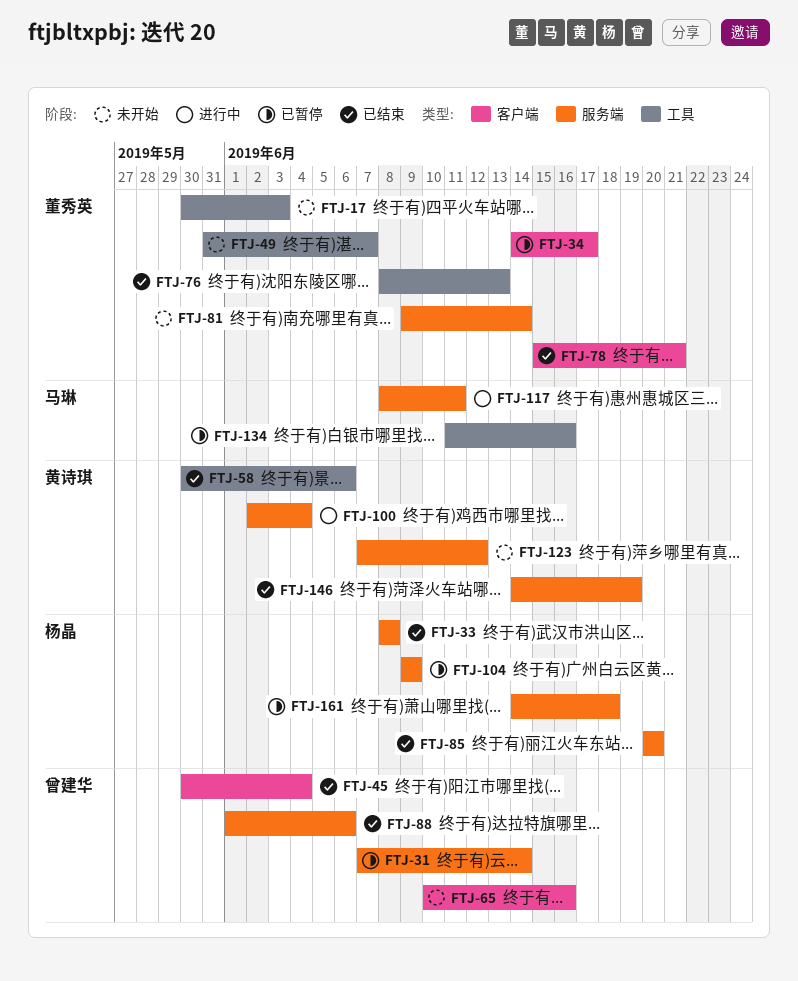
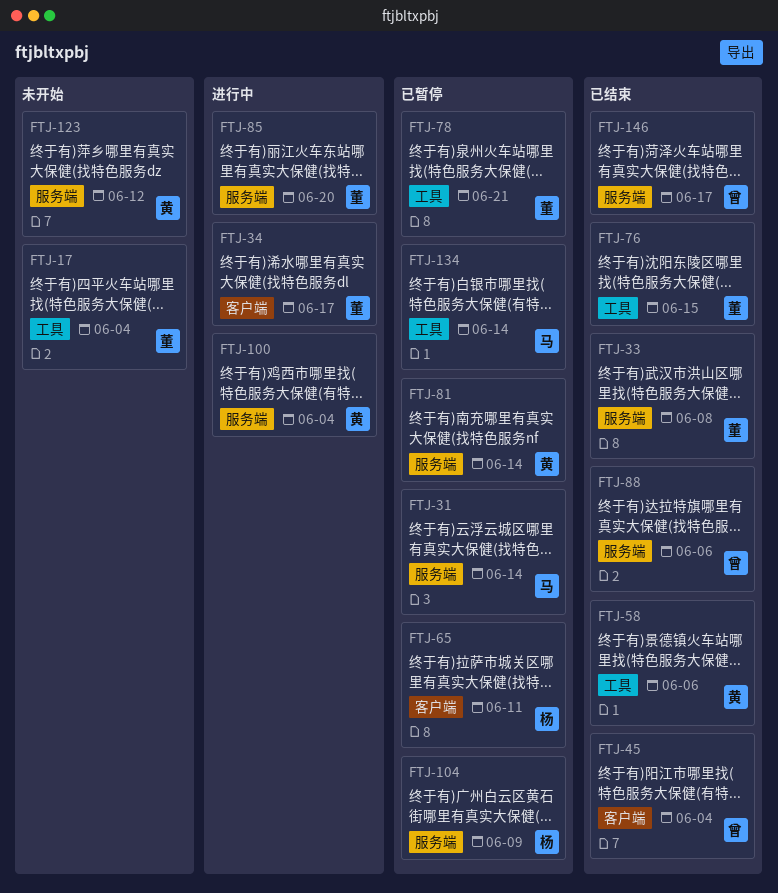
FTJ-17, due: Jun 3 -> Jun 4
FTJ-31, owner: 曾建华 -> 马琳
FTJ-33, owner: 杨晶 -> 董秀英
FTJ-34, status: 已暂停 -> 进行中
FTJ-49: present -> none
FTJ-65, status: 未开始 -> 已暂停
FTJ-65, owner: 曾建华 -> 杨晶
FTJ-65, due: Jun 16 -> Jun 11
FTJ-76, due: Jun 13 -> Jun 15
FTJ-78, status: 已结束 -> 已暂停
FTJ-78, label: 客户端 -> 工具
FTJ-81, status: 未开始 -> 已暂停
FTJ-81, owner: 董秀英 -> 黄诗琪
FTJ-85, status: 已结束 -> 进行中
FTJ-85, owner: 杨晶 -> 董秀英
FTJ-117: present -> none
FTJ-134, due: Jun 16 -> Jun 14
FTJ-146, owner: 黄诗琪 -> 曾建华
FTJ-146, due: Jun 19 -> Jun 17
FTJ-161: present -> none

